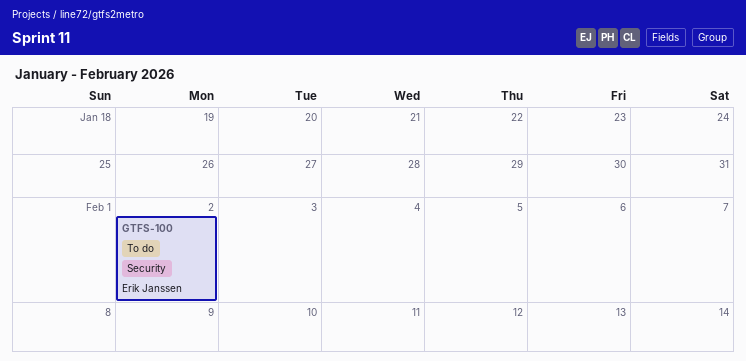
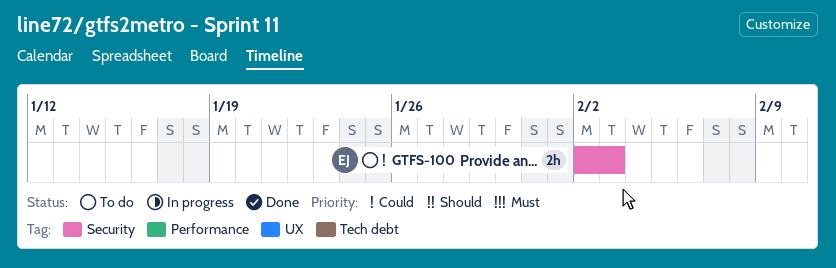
GTFS-100, due: Feb 2 -> Feb 3

